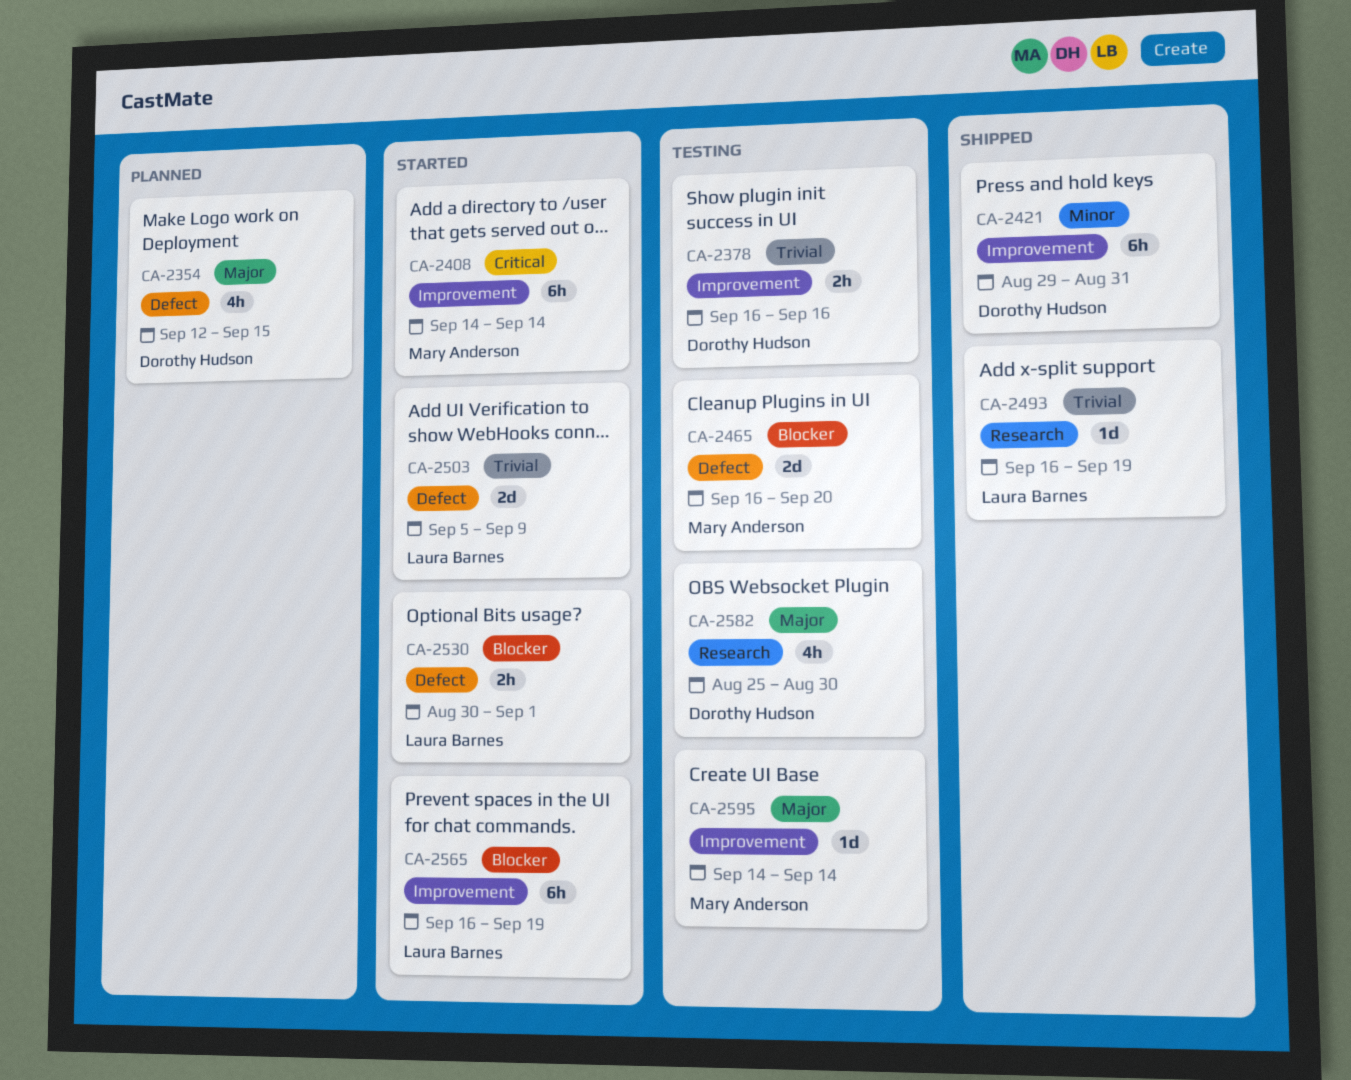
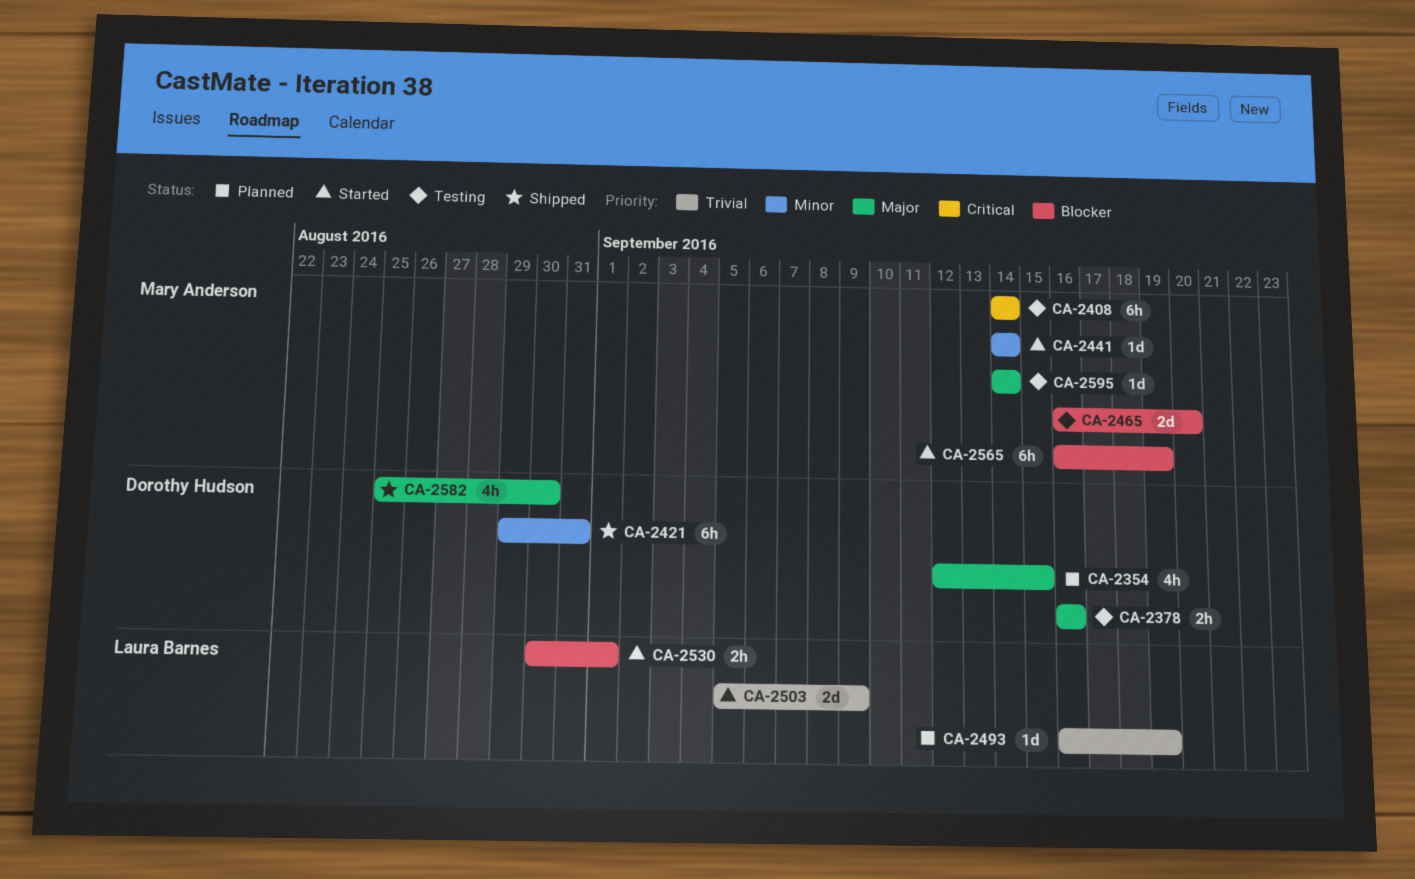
CA-2378, priority: Trivial -> Major
CA-2408, status: Started -> Testing
CA-2441: none -> present
CA-2493, status: Shipped -> Planned
CA-2565, owner: Laura Barnes -> Mary Anderson
CA-2582, status: Testing -> Shipped

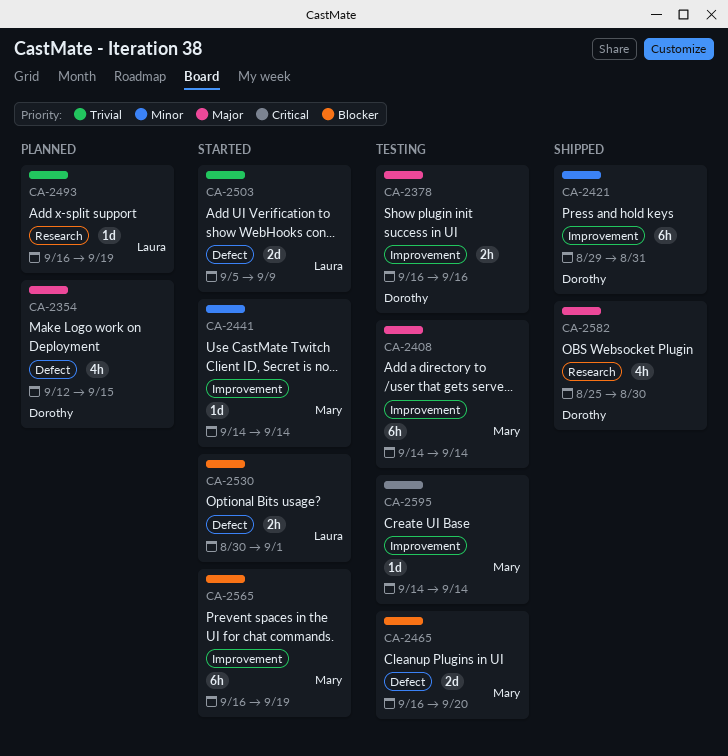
CA-2408, priority: Critical -> Major
CA-2595, priority: Major -> Critical

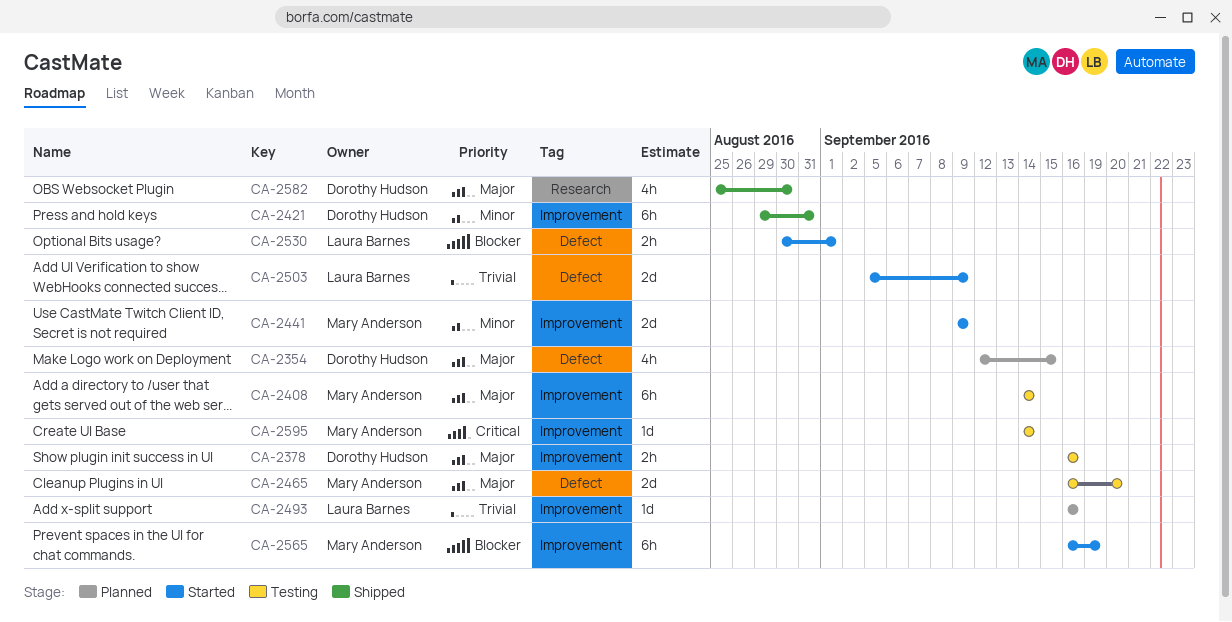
CA-2441, estimate: 1d -> 2d
CA-2441, start: Sep 14 -> Sep 9
CA-2441, due: Sep 14 -> Sep 9
CA-2465, priority: Blocker -> Major
CA-2493, label: Research -> Improvement
CA-2493, due: Sep 19 -> Sep 16

